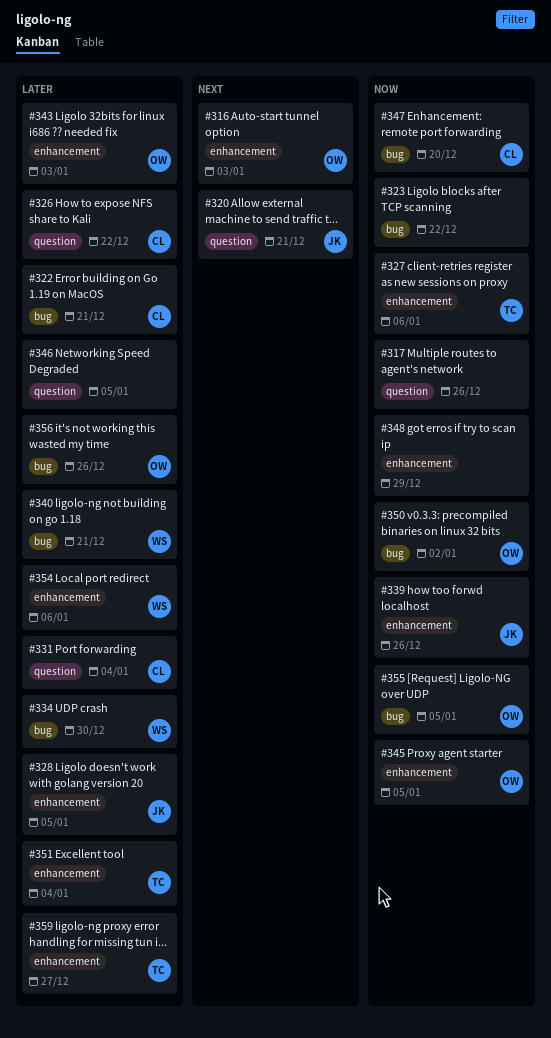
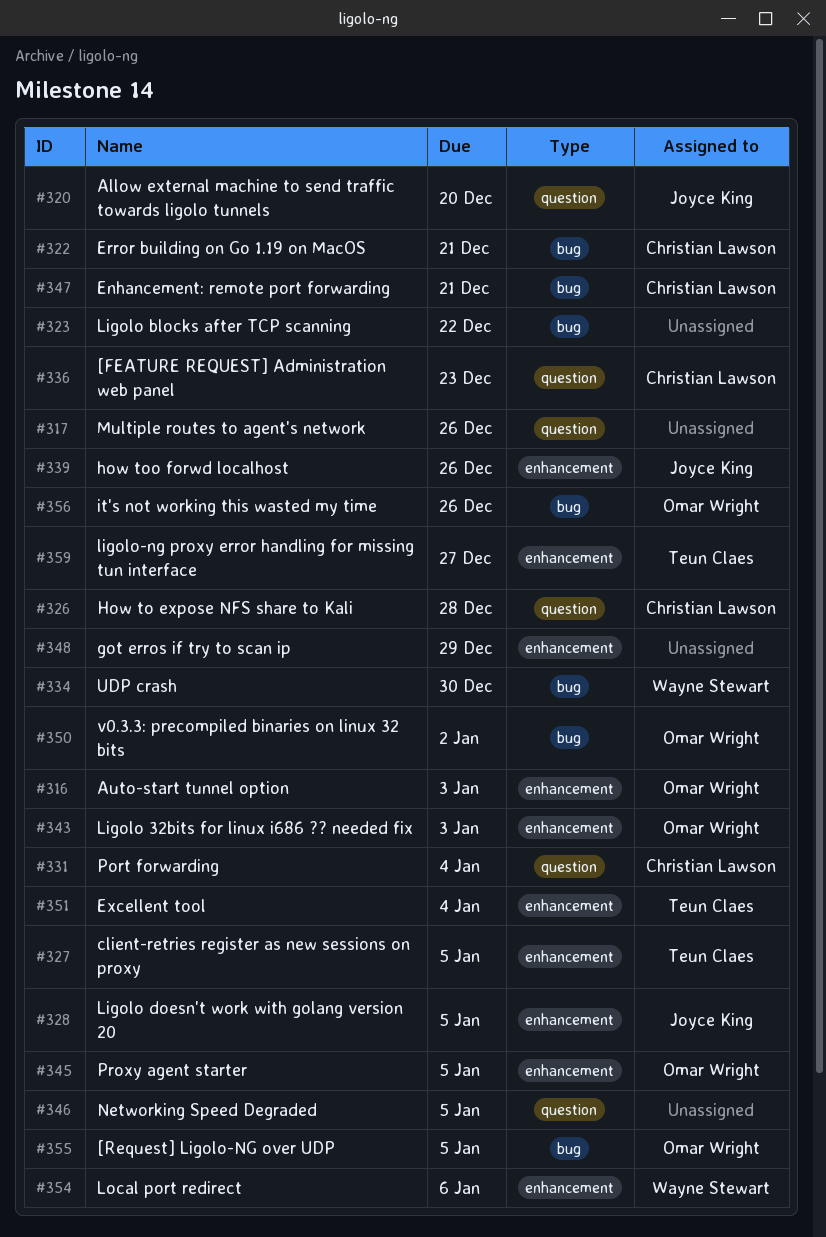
#320, due: Dec 21 -> Dec 20
#326, due: Dec 22 -> Dec 28
#327, due: Jan 6 -> Jan 5
#336: none -> present
#340: present -> none
#347, due: Dec 20 -> Dec 21

